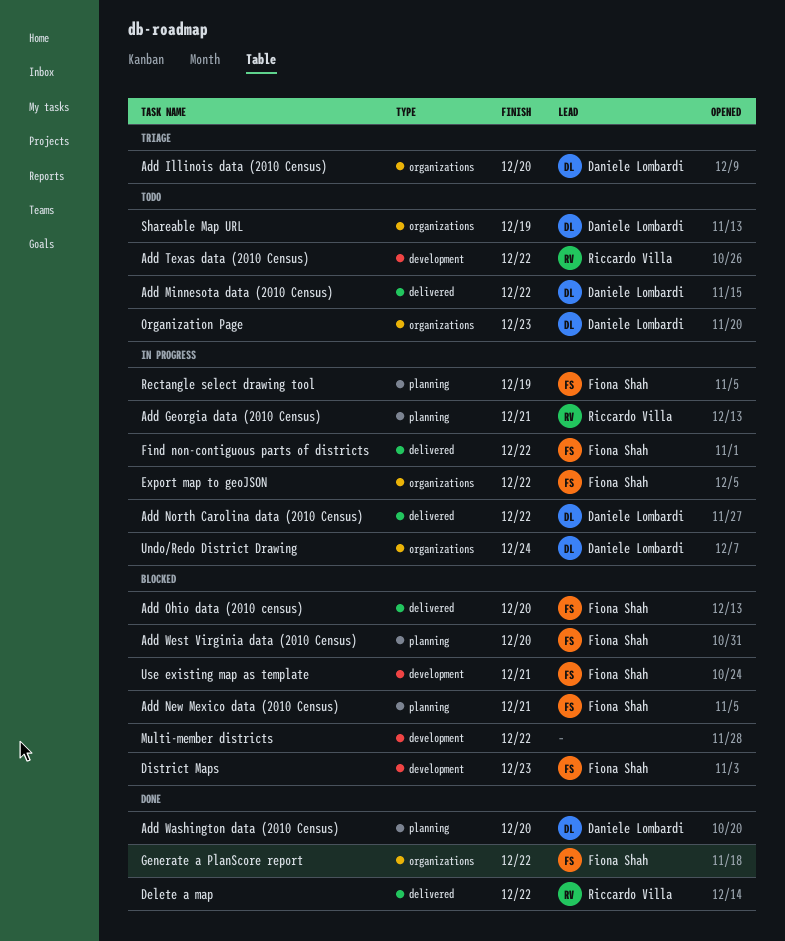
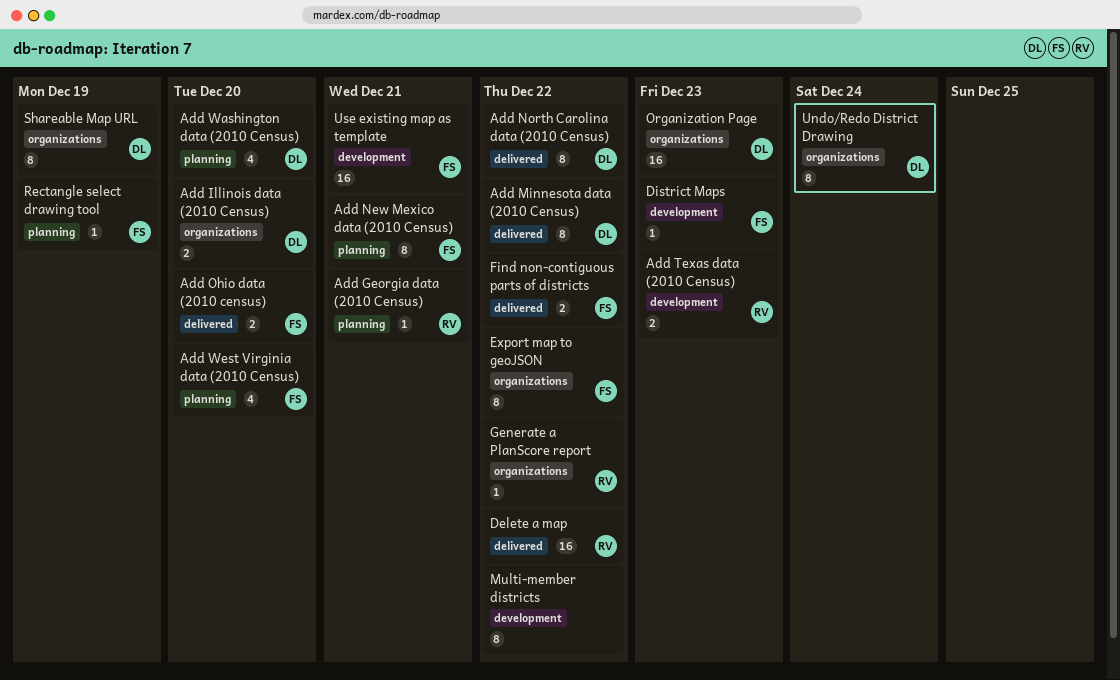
Add Texas data (2010 Census), due: Dec 22 -> Dec 23
Generate a PlanScore report, owner: Fiona Shah -> Riccardo Villa

